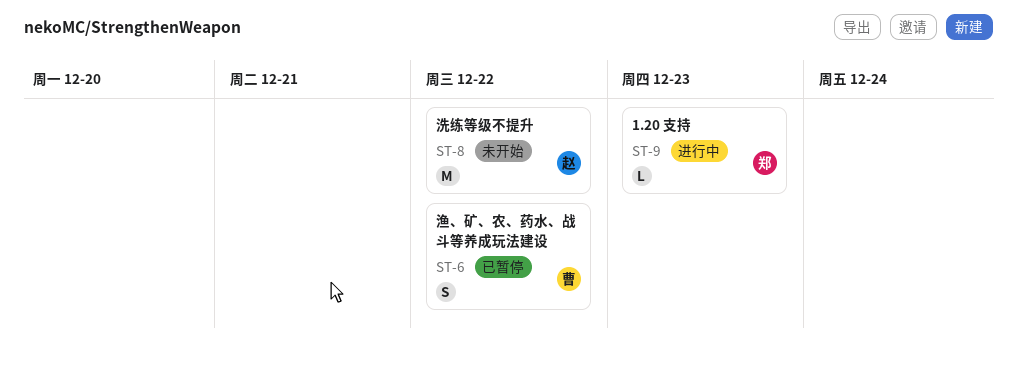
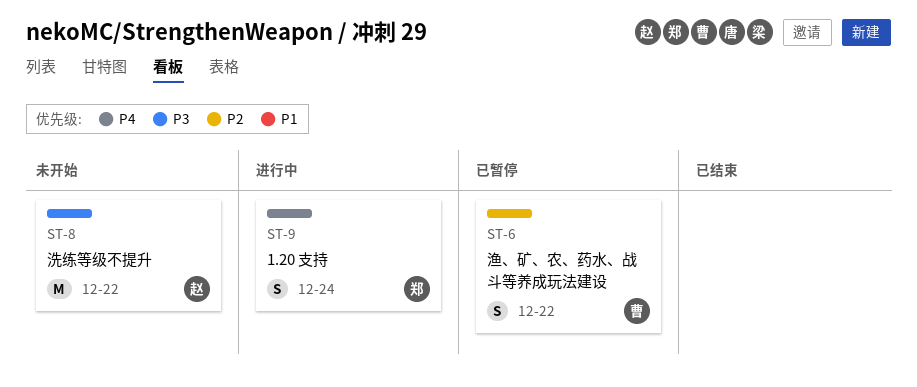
ST-9, estimate: L -> S
ST-9, due: Dec 23 -> Dec 24

